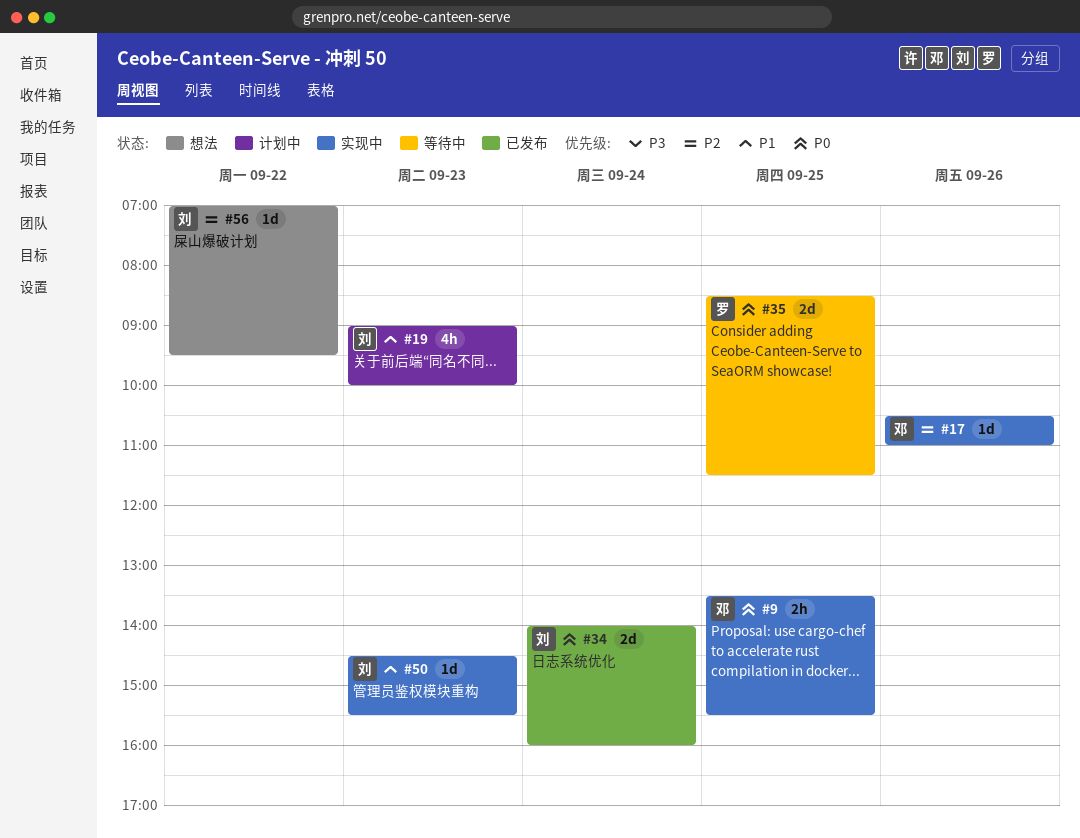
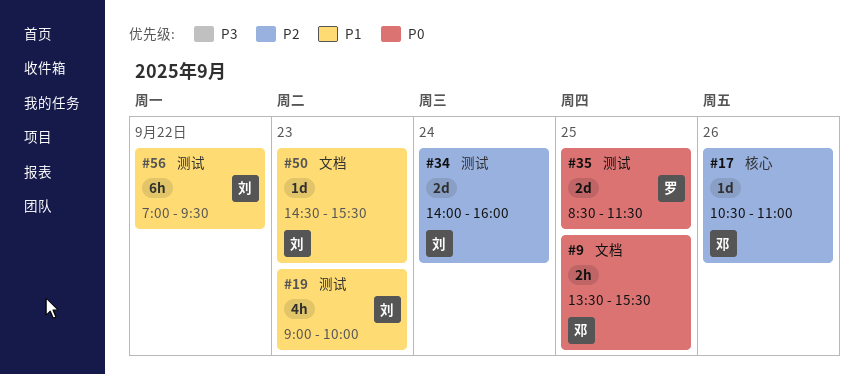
#34, priority: P0 -> P2
#56, priority: P2 -> P1
#56, estimate: 1d -> 6h

